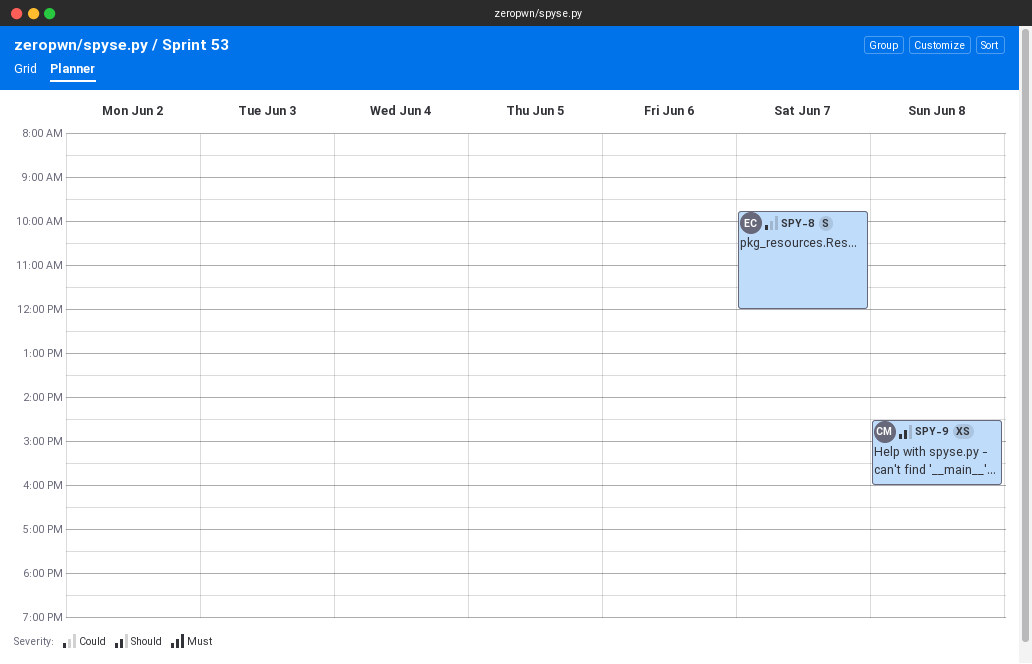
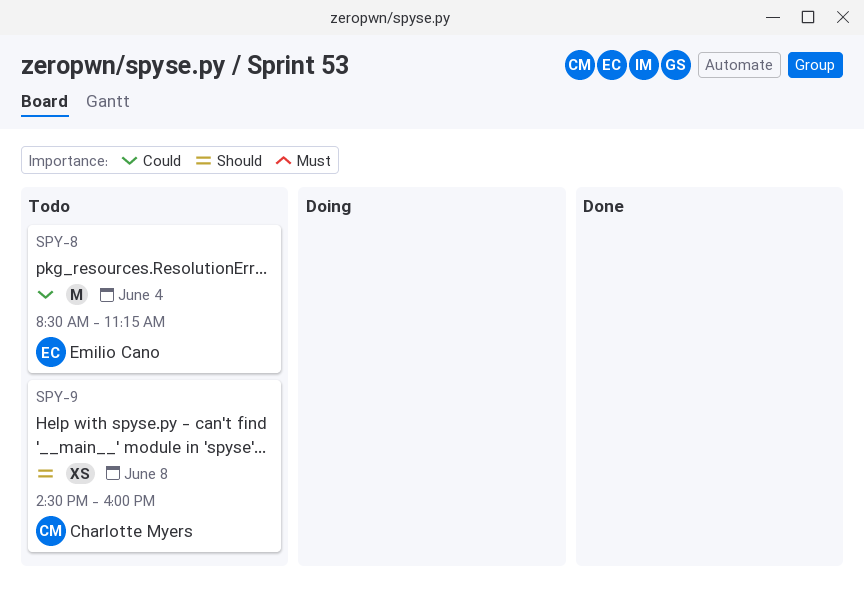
SPY-8, estimate: S -> M
SPY-8, day: Jun 7 -> Jun 4
SPY-8, begins: 09:45 -> 08:30
SPY-8, ends: 12:00 -> 11:15

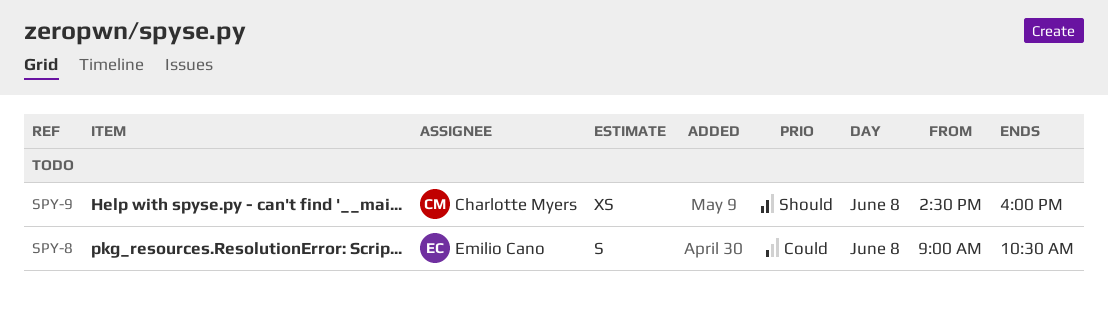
SPY-8, estimate: M -> S
SPY-8, day: Jun 4 -> Jun 8
SPY-8, begins: 08:30 -> 09:00
SPY-8, ends: 11:15 -> 10:30

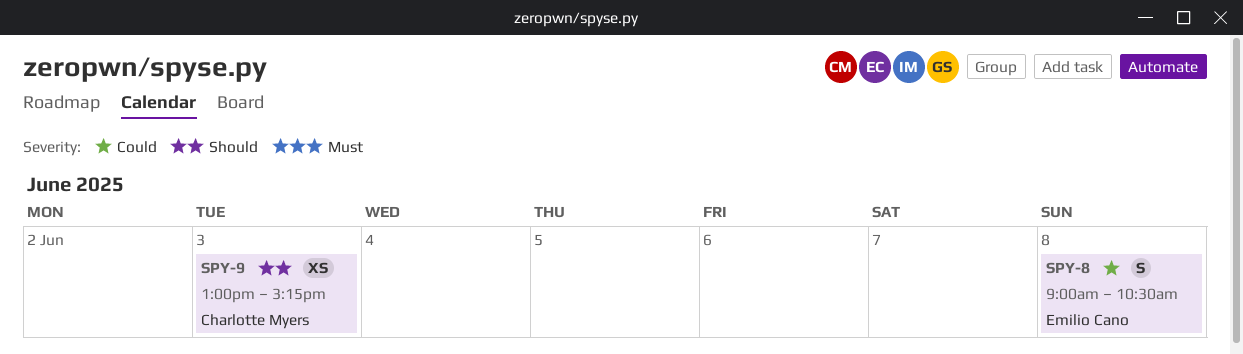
SPY-9, day: Jun 8 -> Jun 3
SPY-9, begins: 14:30 -> 13:00
SPY-9, ends: 16:00 -> 15:15

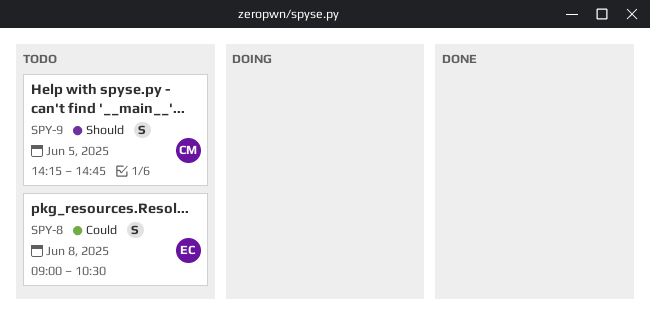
SPY-9, estimate: XS -> S
SPY-9, day: Jun 3 -> Jun 5
SPY-9, begins: 13:00 -> 14:15
SPY-9, ends: 15:15 -> 14:45

